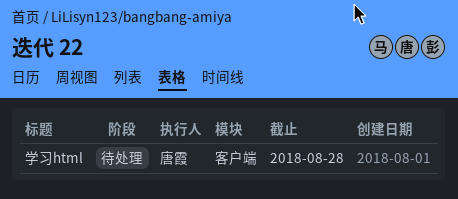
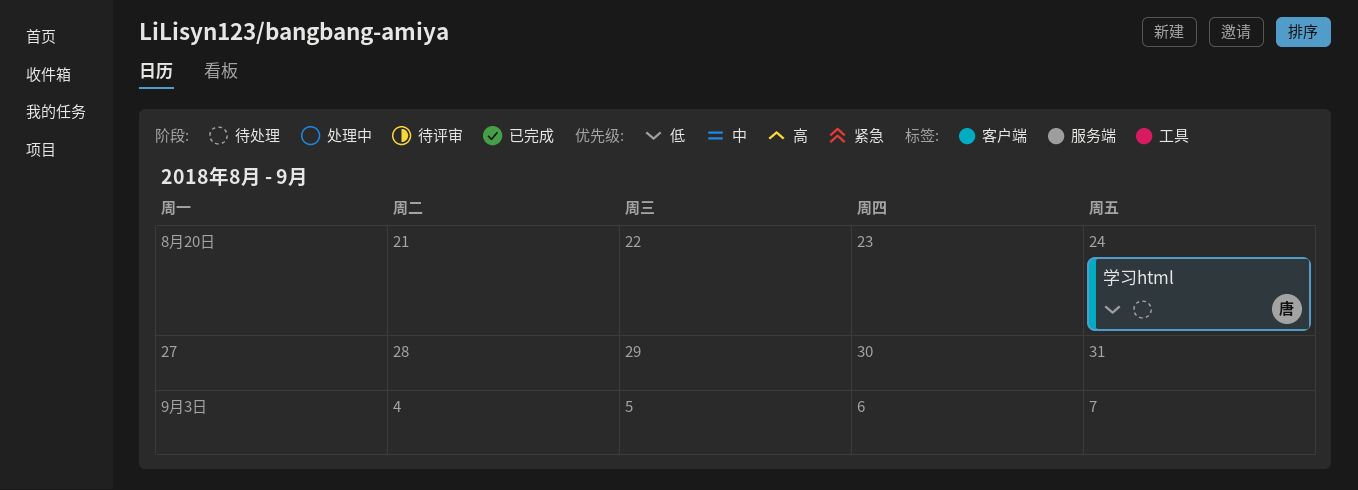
学习html, due: Aug 28 -> Aug 24

